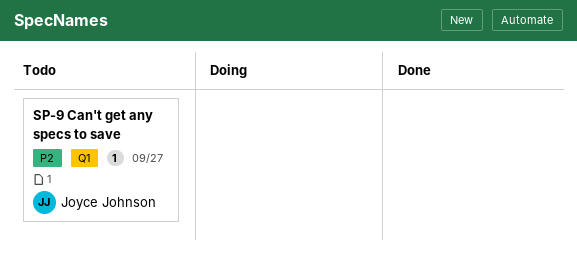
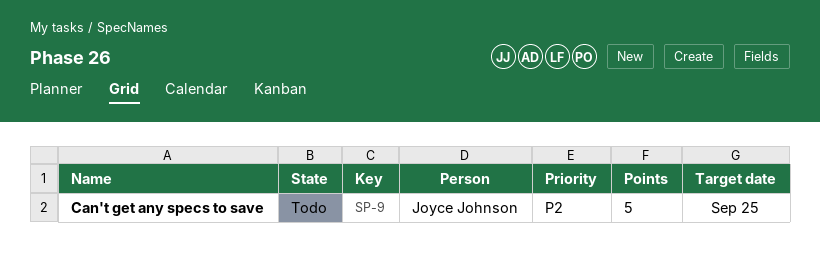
SP-9, estimate: 1 -> 5
SP-9, due: Sep 27 -> Sep 25

